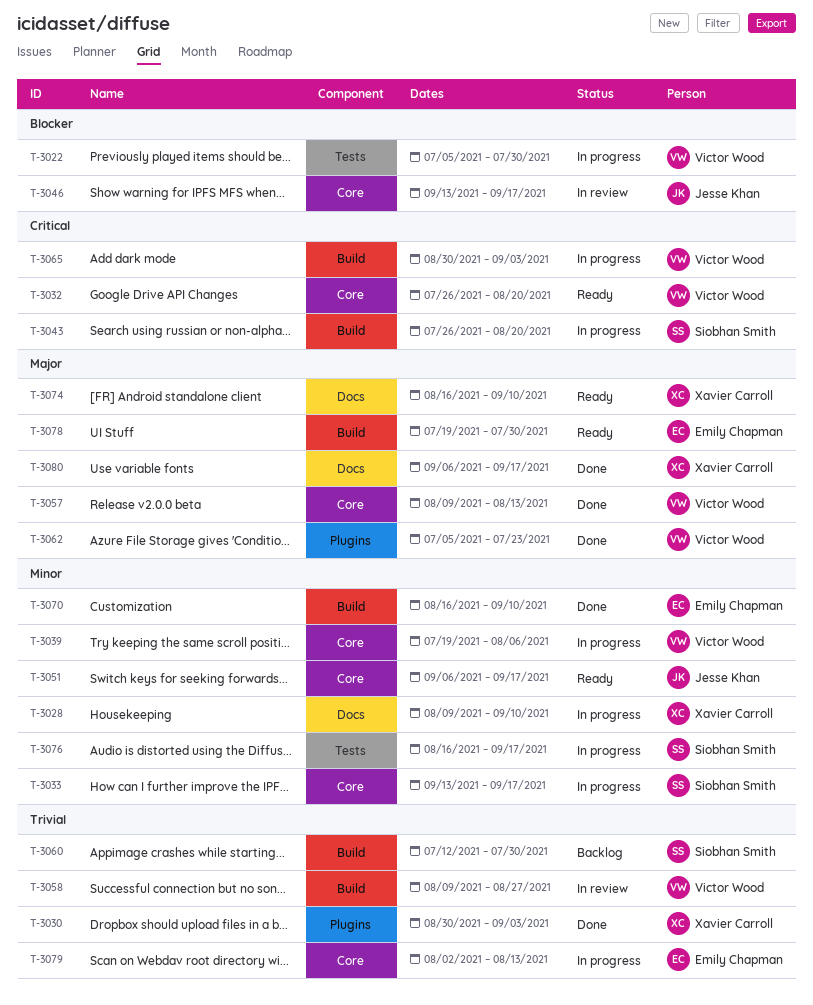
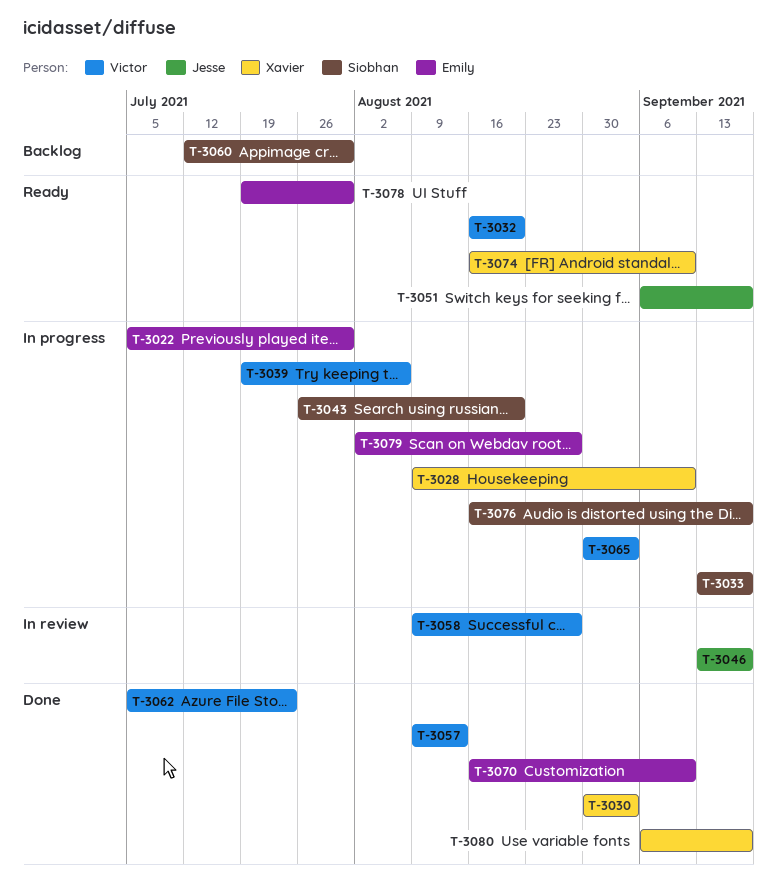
T-3022, owner: Victor Wood -> Emily Chapman
T-3032, start: Jul 26 -> Aug 16
T-3079, due: Aug 13 -> Aug 27

